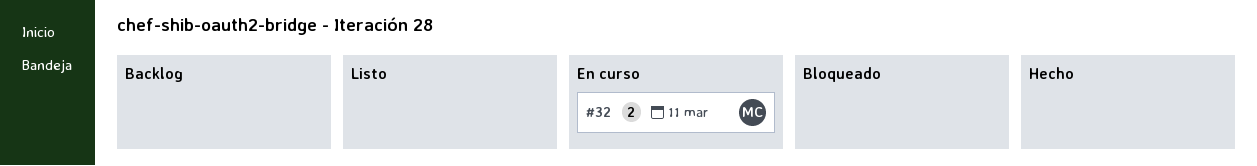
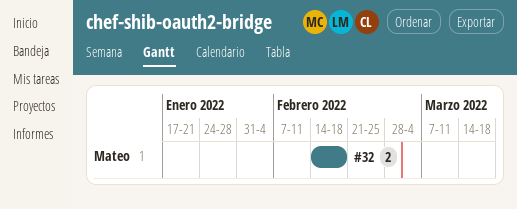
#32, due: Mar 11 -> Feb 18

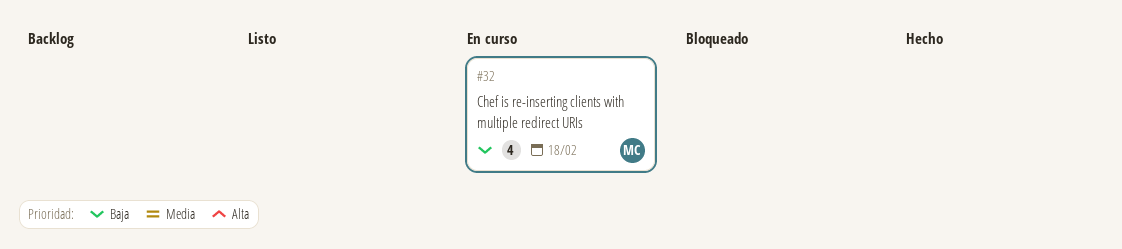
#32, estimate: 2 -> 4

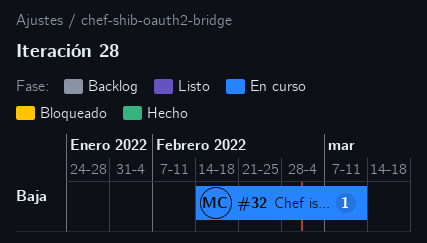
#32, estimate: 4 -> 1
#32, due: Feb 18 -> Mar 11

